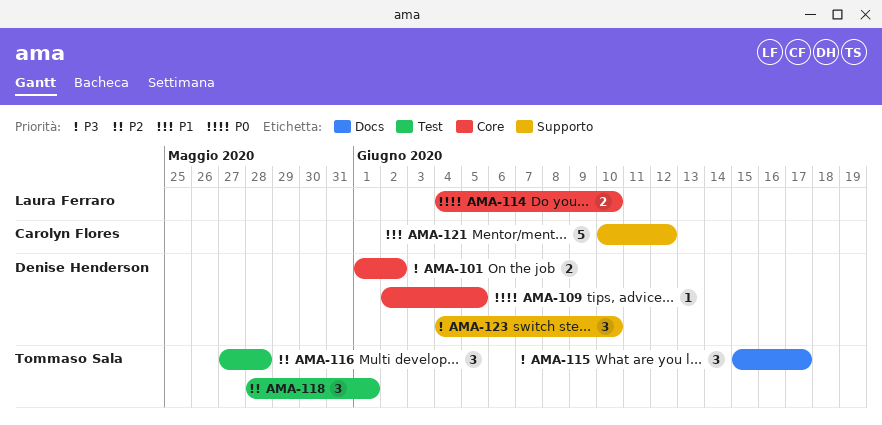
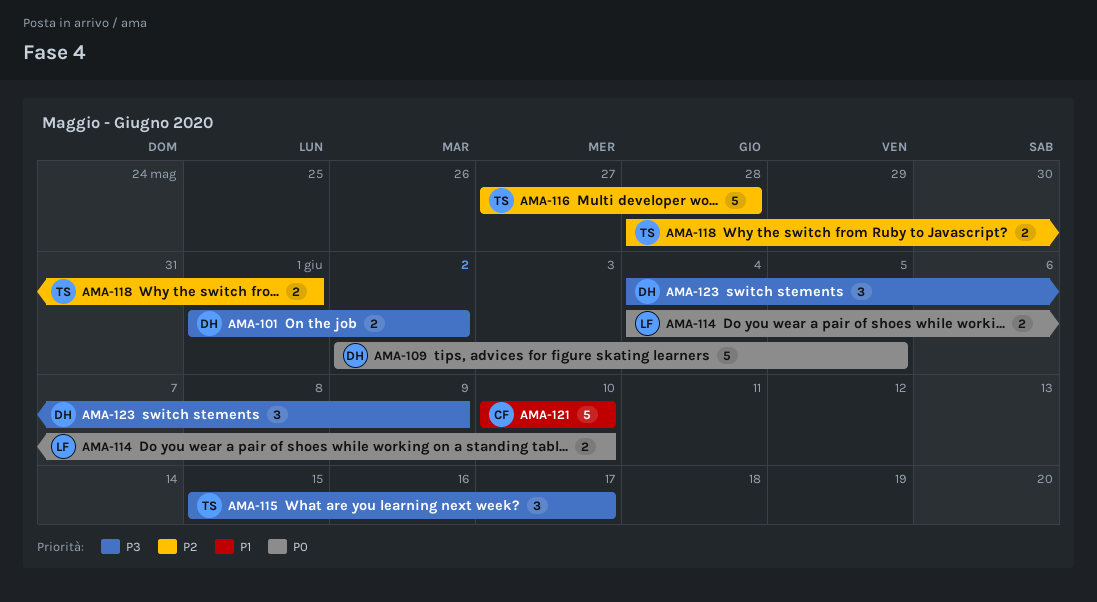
AMA-109, estimate: 1 -> 5
AMA-116, estimate: 3 -> 5
AMA-118, estimate: 3 -> 2
AMA-121, due: Jun 12 -> Jun 10
AMA-123, due: Jun 10 -> Jun 9

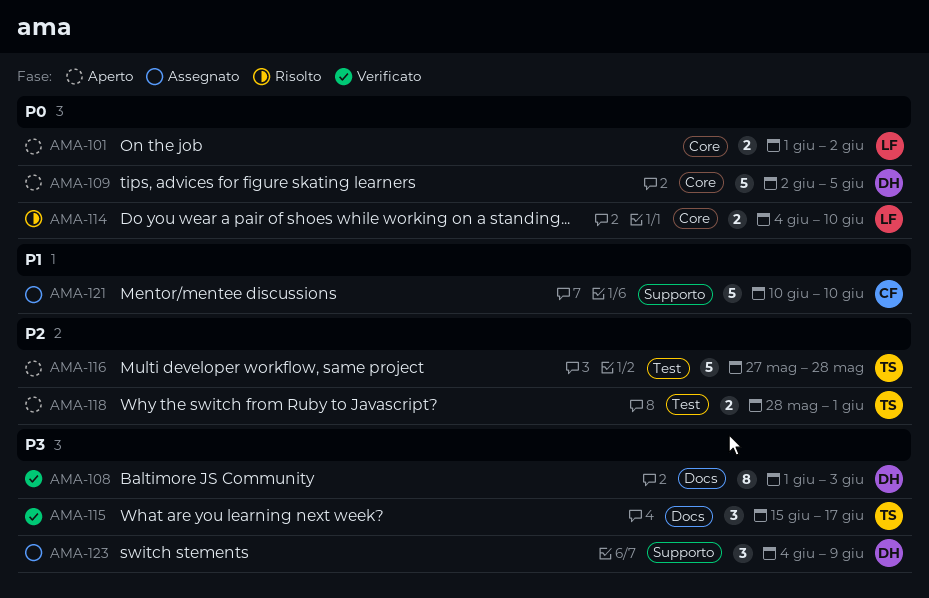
AMA-101, owner: DH -> LF
AMA-101, priority: P3 -> P0
AMA-108: none -> present

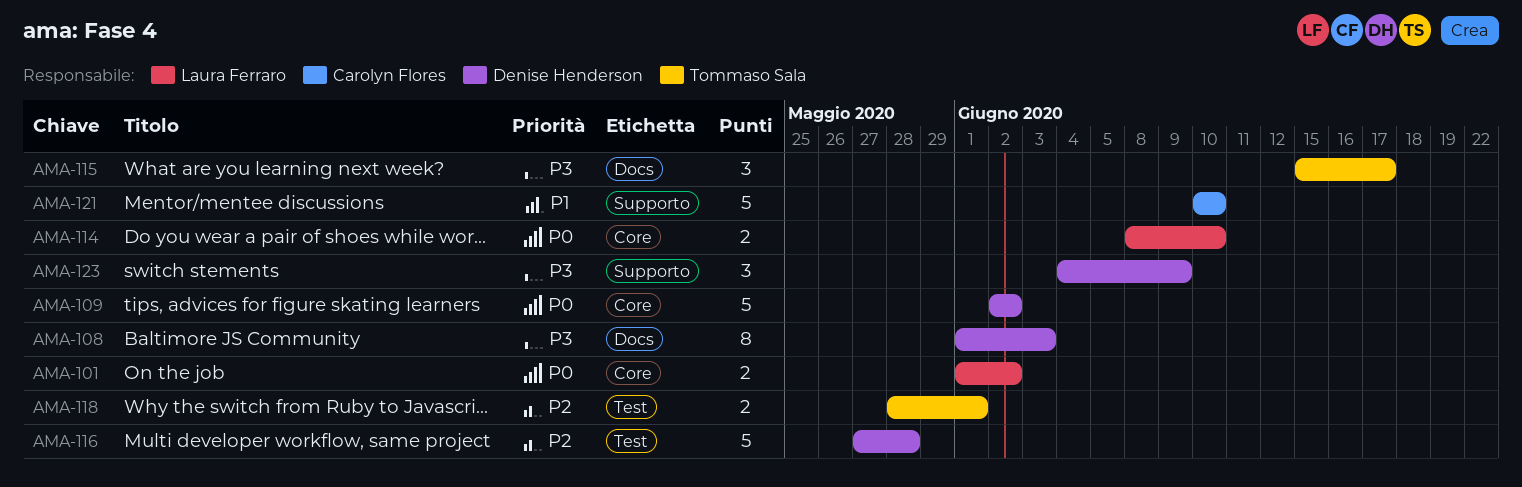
AMA-109, due: Jun 5 -> Jun 2
AMA-114, start: Jun 4 -> Jun 8
AMA-116, owner: Tommaso Sala -> Denise Henderson

